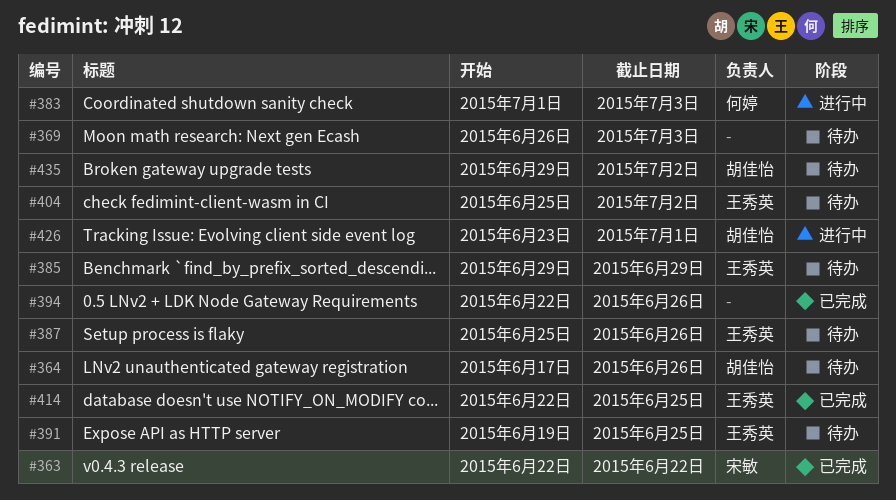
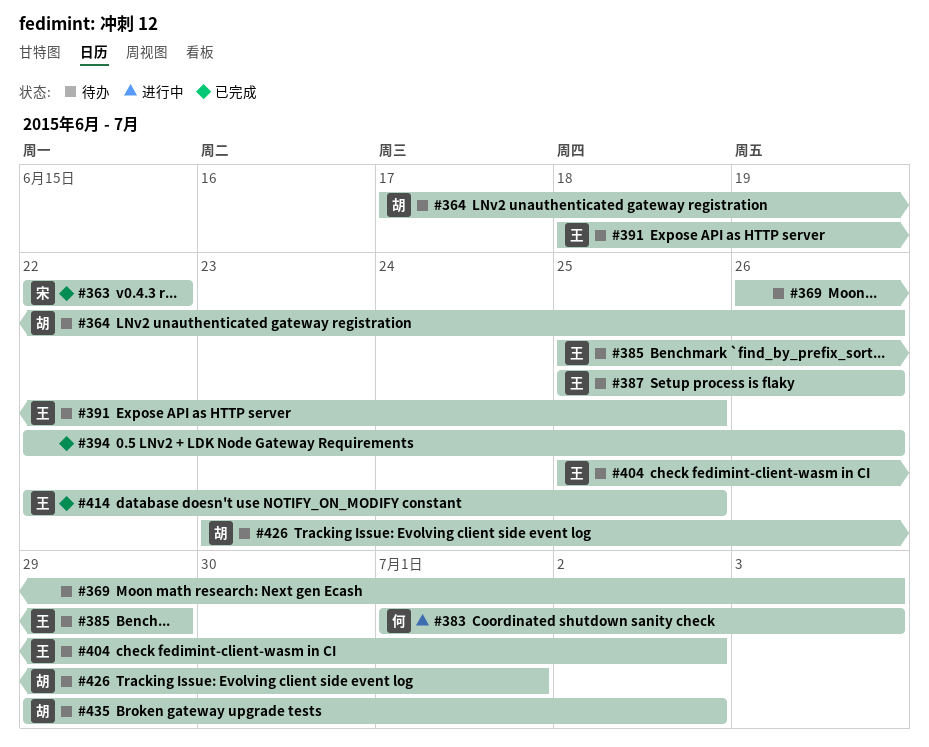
#385, start: Jun 29 -> Jun 25
#391, start: Jun 19 -> Jun 18
#426, status: 进行中 -> 待办

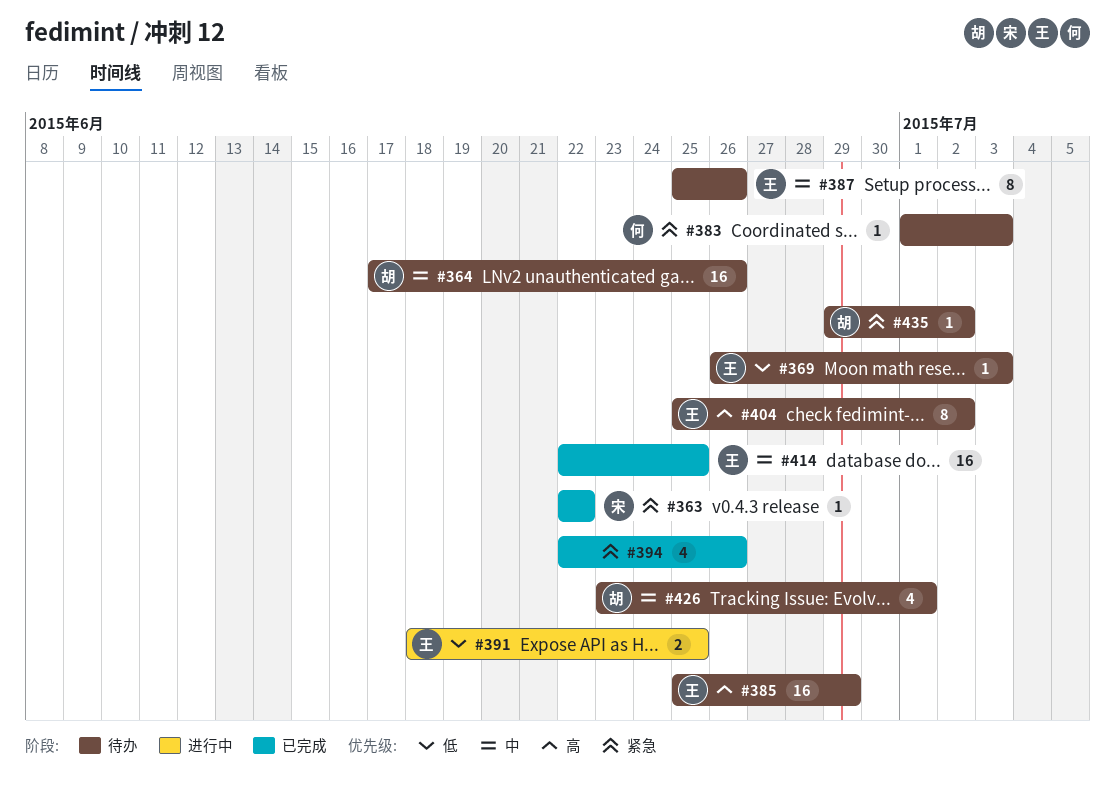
#369, owner: none -> 王
#383, status: 进行中 -> 待办
#391, status: 待办 -> 进行中

